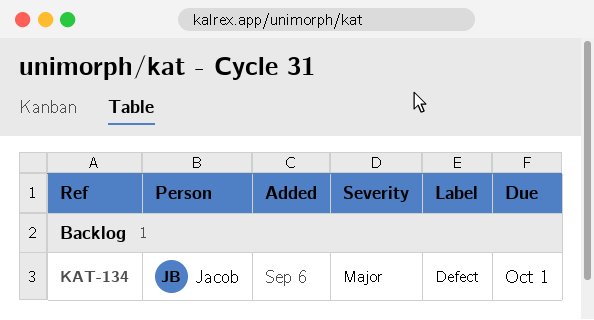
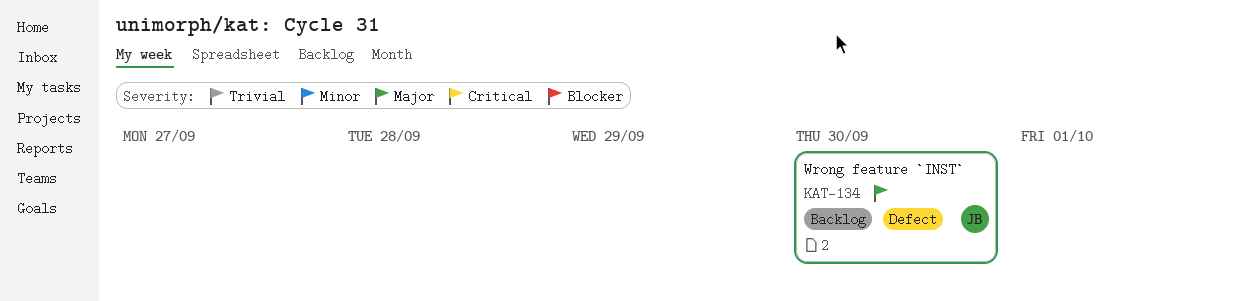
KAT-134, due: Oct 1 -> Sep 30

